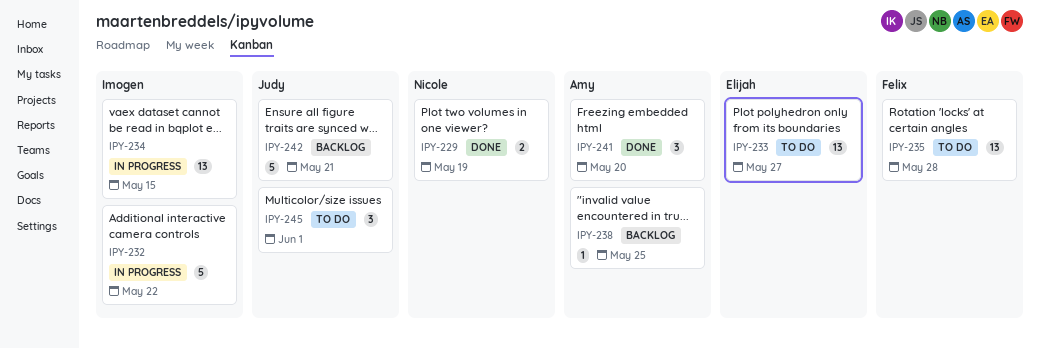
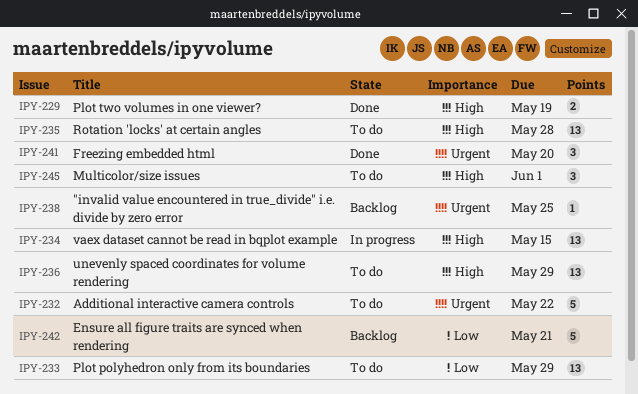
IPY-232, status: In progress -> To do
IPY-233, due: May 27 -> May 29
IPY-236: none -> present

